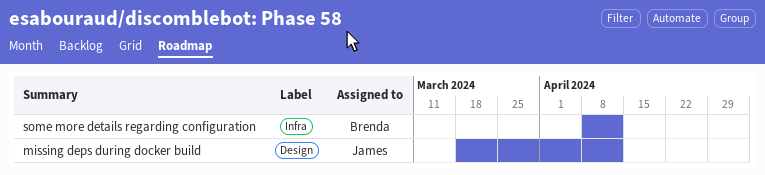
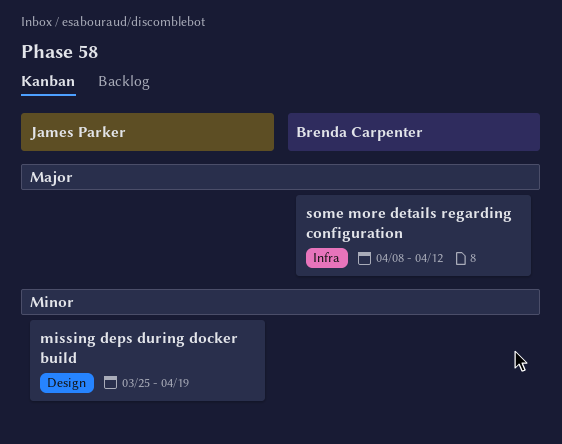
missing deps during docker build, start: Mar 18 -> Mar 25
missing deps during docker build, due: Apr 12 -> Apr 19

